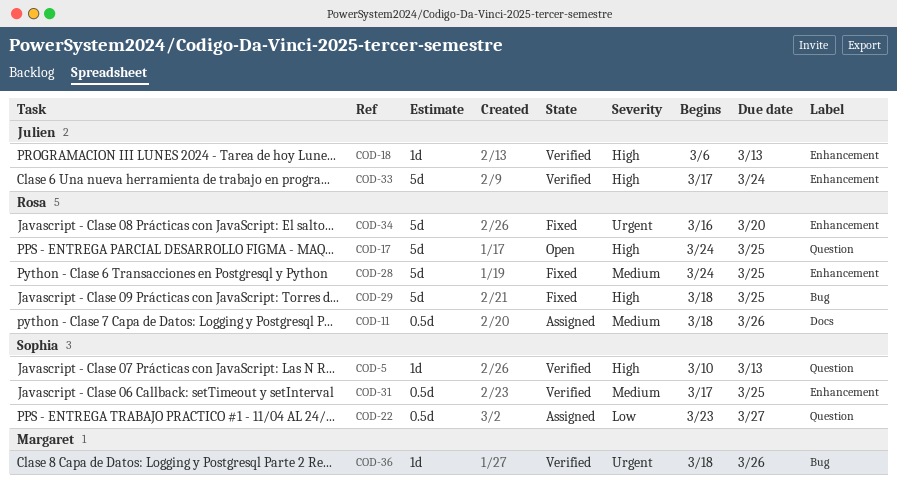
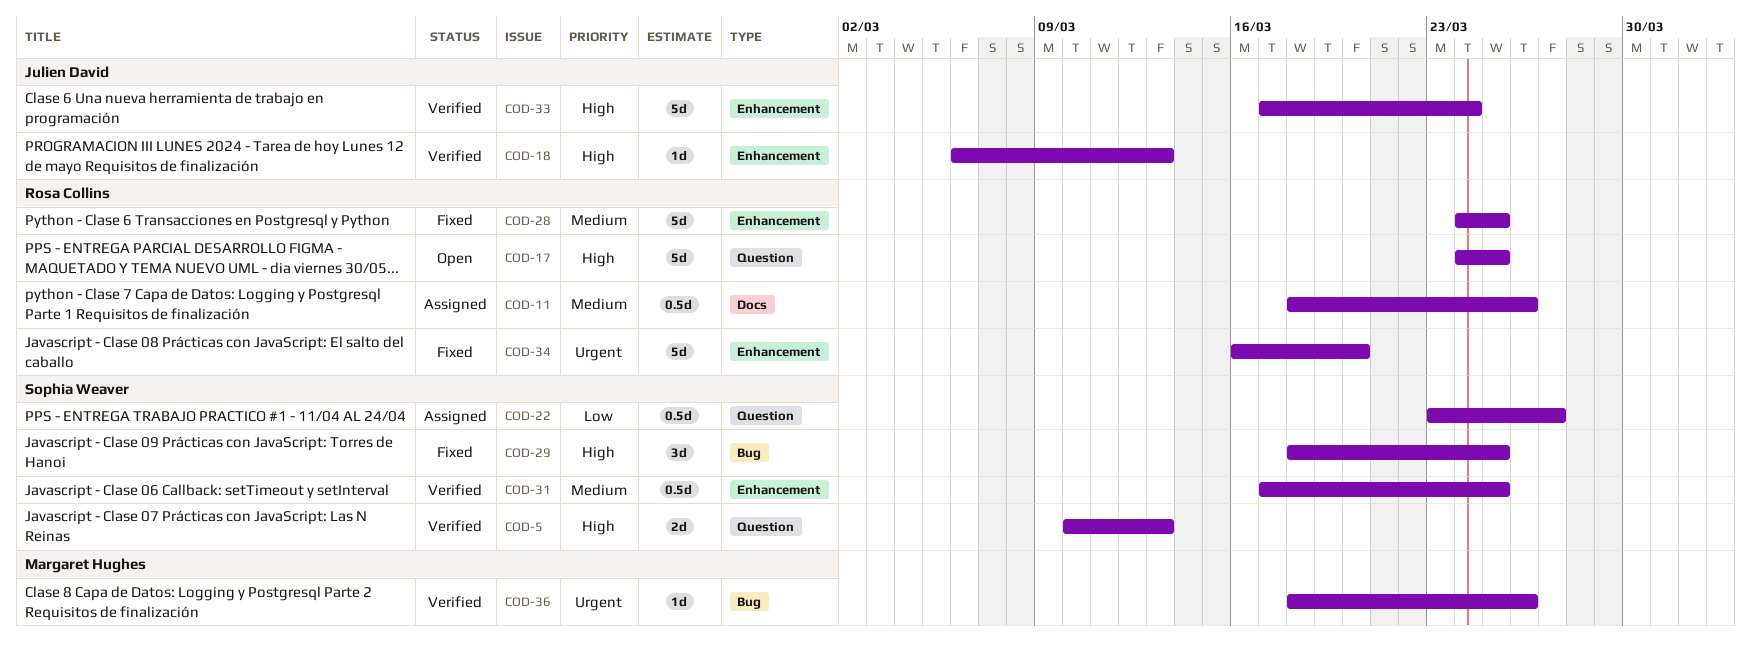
COD-5, estimate: 1d -> 2d
COD-29, owner: Rosa Collins -> Sophia Weaver
COD-29, estimate: 5d -> 3d

